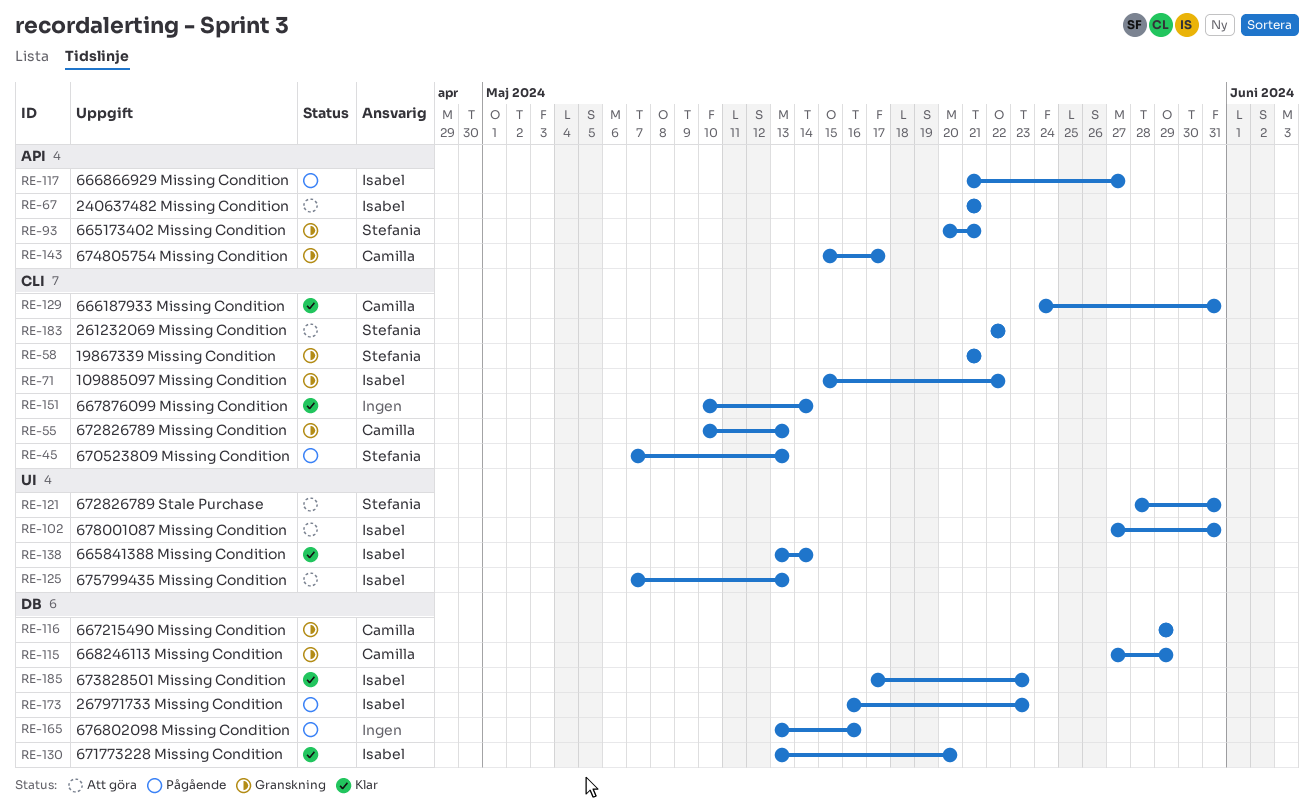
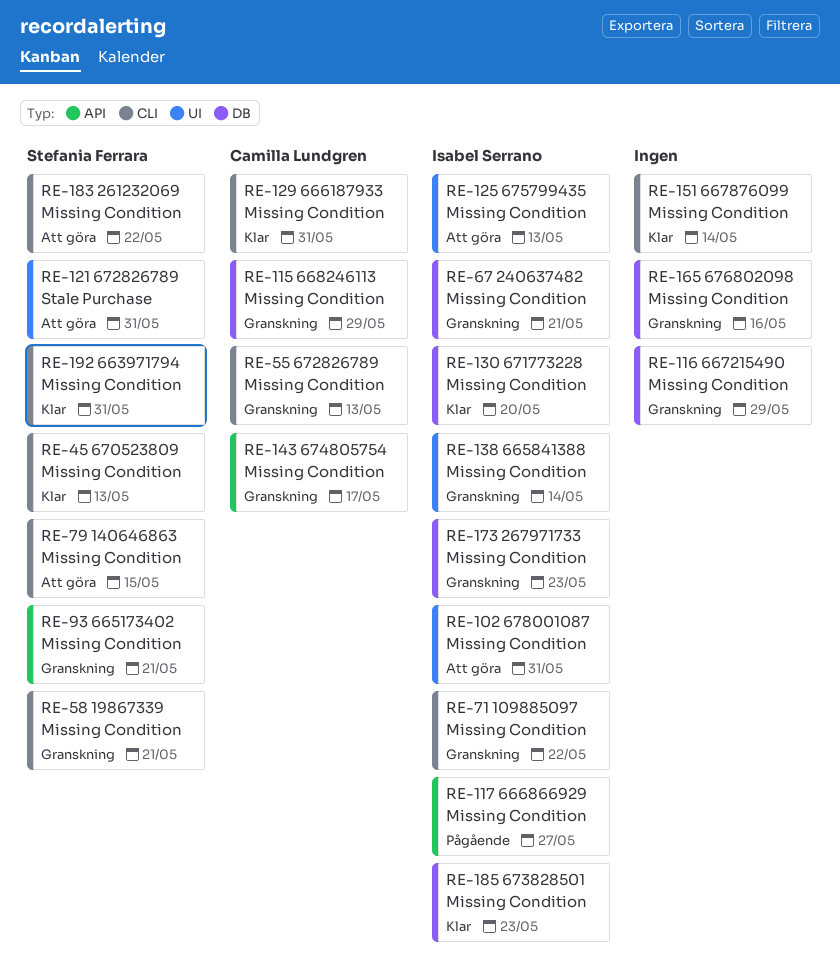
RE-45, status: Pågående -> Klar
RE-67, status: Att göra -> Granskning
RE-67, label: API -> DB
RE-79: none -> present
RE-116, owner: Camilla Lundgren -> none
RE-138, status: Klar -> Granskning
RE-165, status: Pågående -> Granskning
RE-173, status: Pågående -> Granskning
RE-192: none -> present

